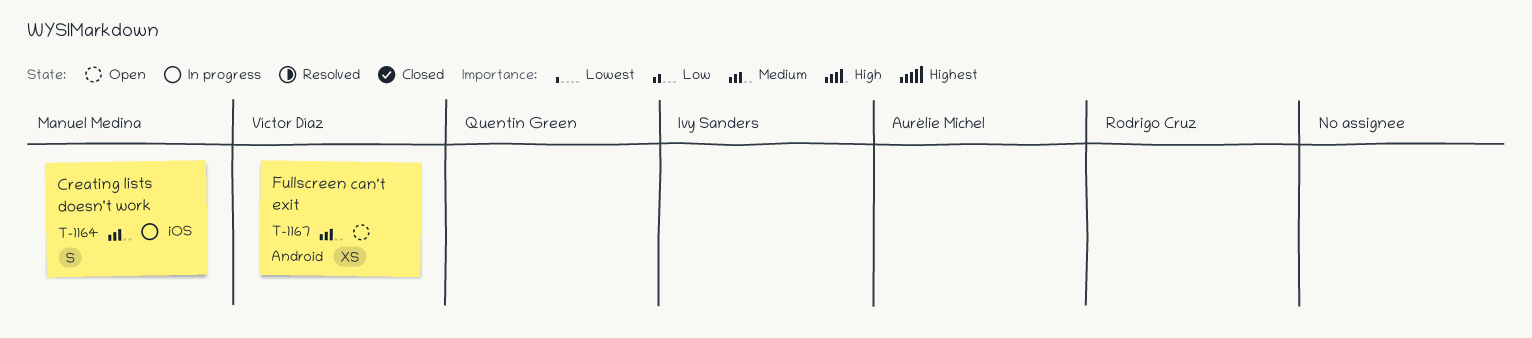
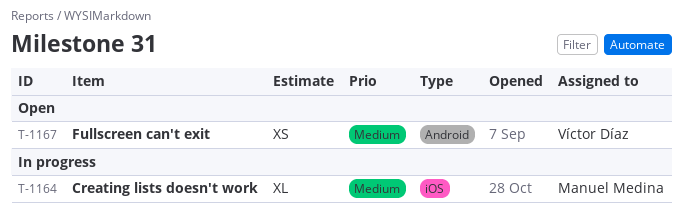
T-1164, estimate: S -> XL

